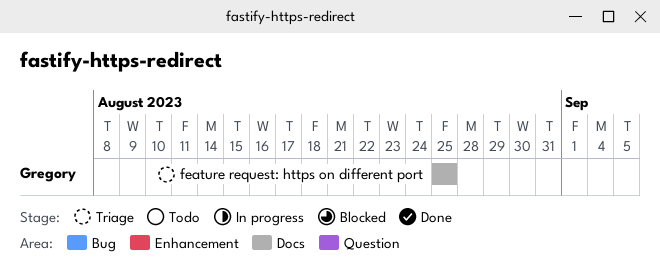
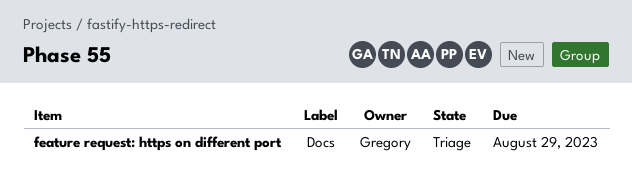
feature request: https on different port, due: Aug 25 -> Aug 29

